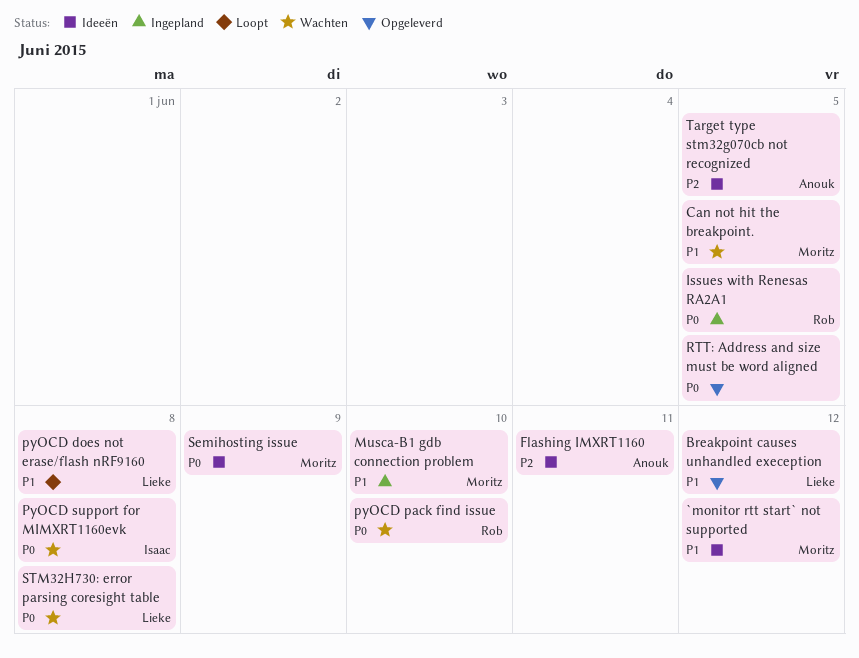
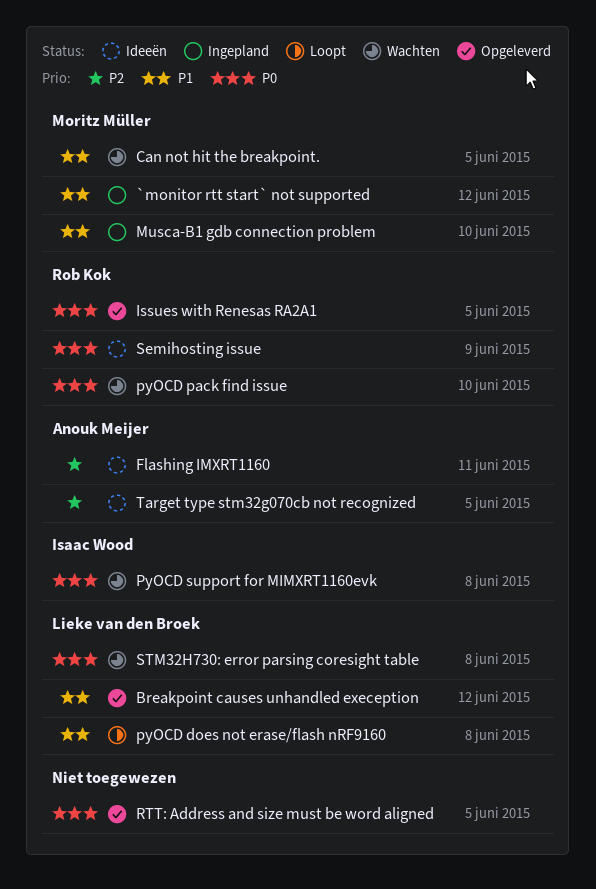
`monitor rtt start` not supported, status: Ideeën -> Ingepland
Issues with Renesas RA2A1, status: Ingepland -> Opgeleverd
Semihosting issue, owner: Moritz Müller -> Rob Kok

